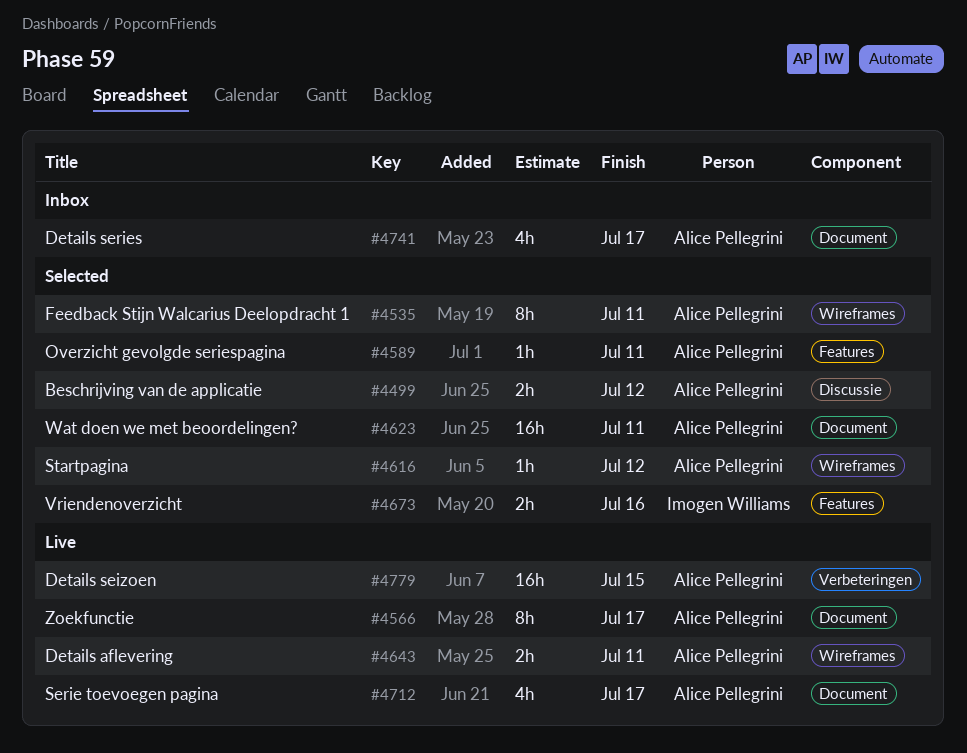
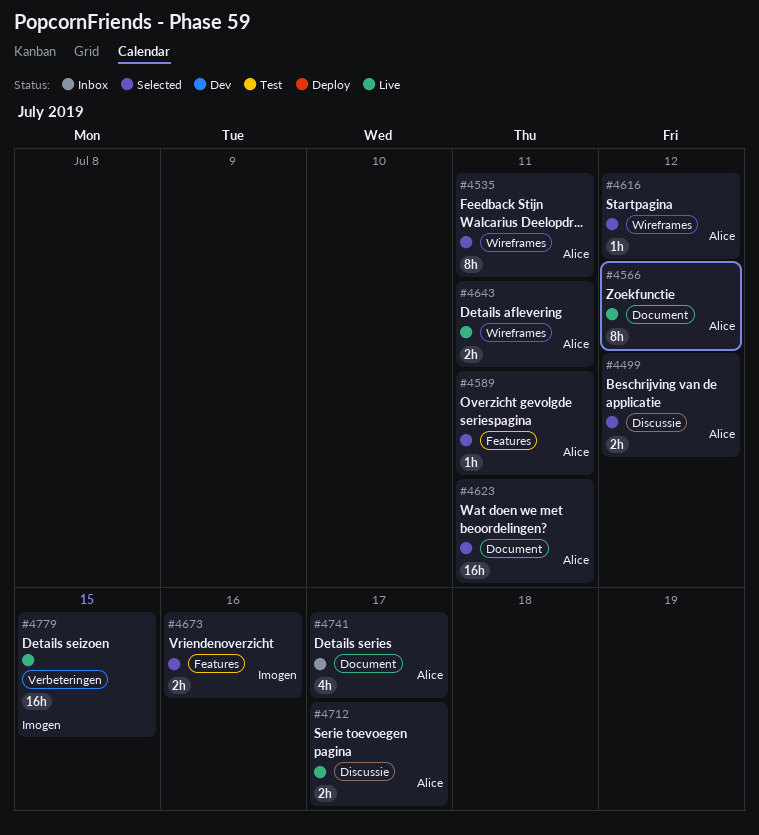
#4566, due: Jul 17 -> Jul 12
#4712, label: Document -> Discussie
#4712, estimate: 4h -> 2h
#4779, owner: Alice Pellegrini -> Imogen Williams

